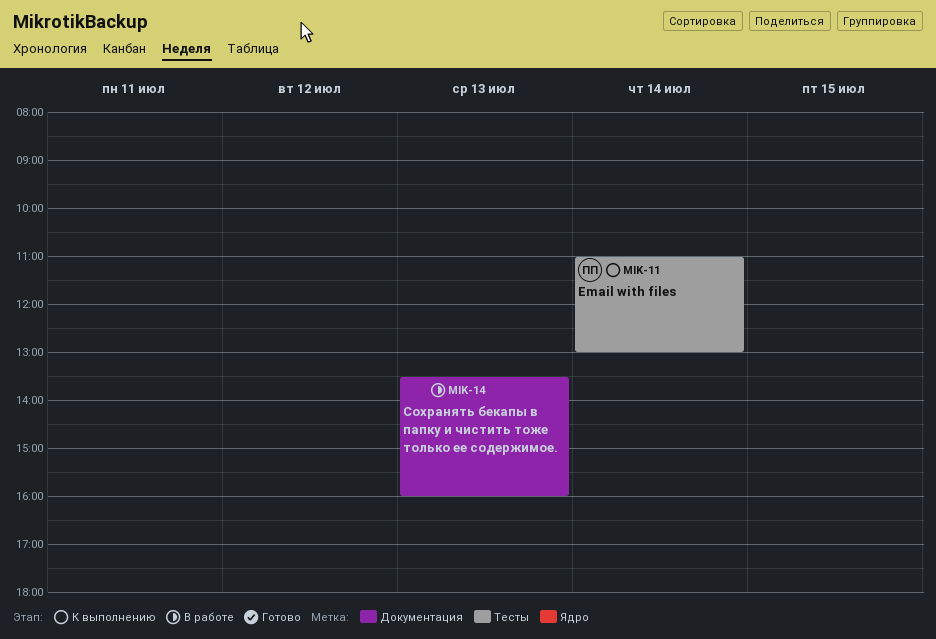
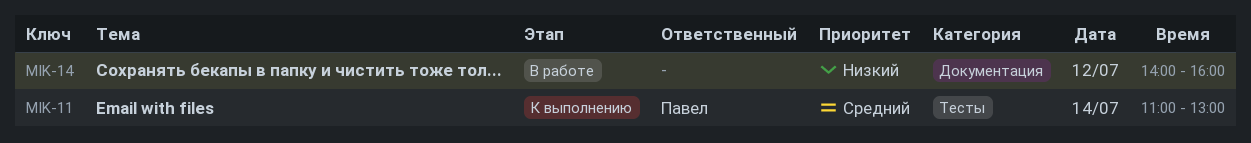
MIK-14, day: Jul 13 -> Jul 12
MIK-14, begins: 13:30 -> 14:00

